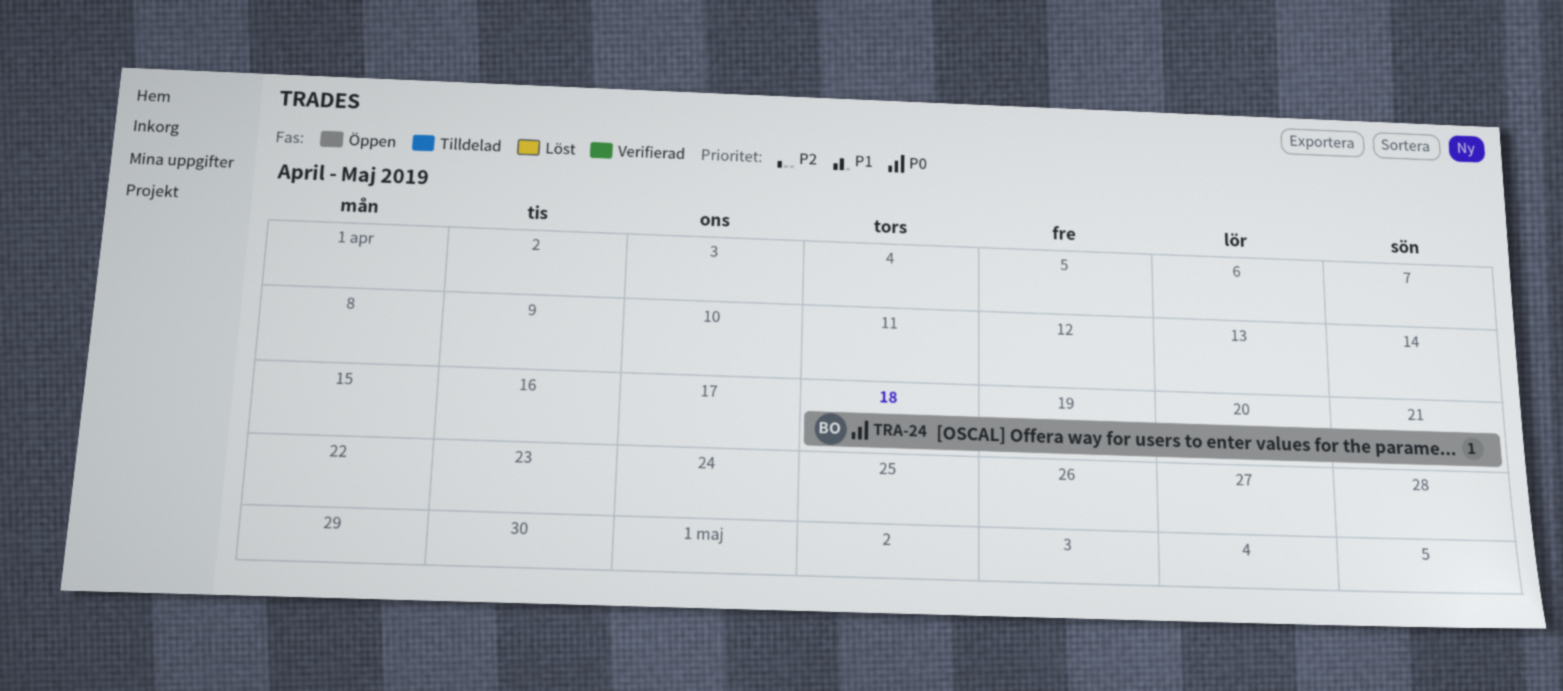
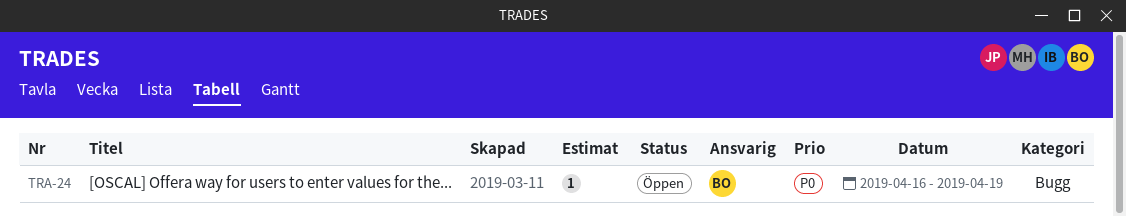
TRA-24, start: Apr 18 -> Apr 16
TRA-24, due: Apr 21 -> Apr 19

